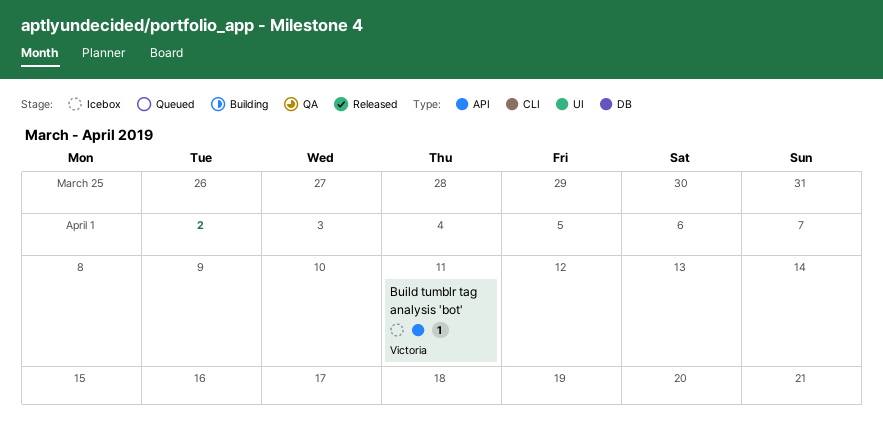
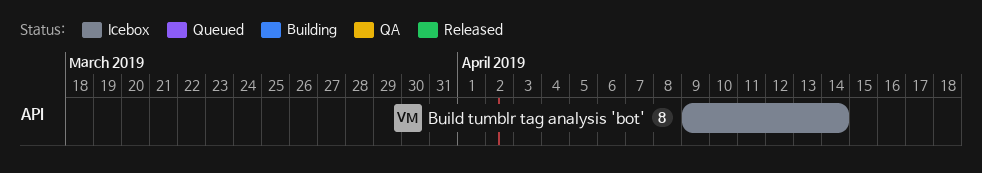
Build tumblr tag analysis 'bot', estimate: 1 -> 8
Build tumblr tag analysis 'bot', due: Apr 11 -> Apr 14

